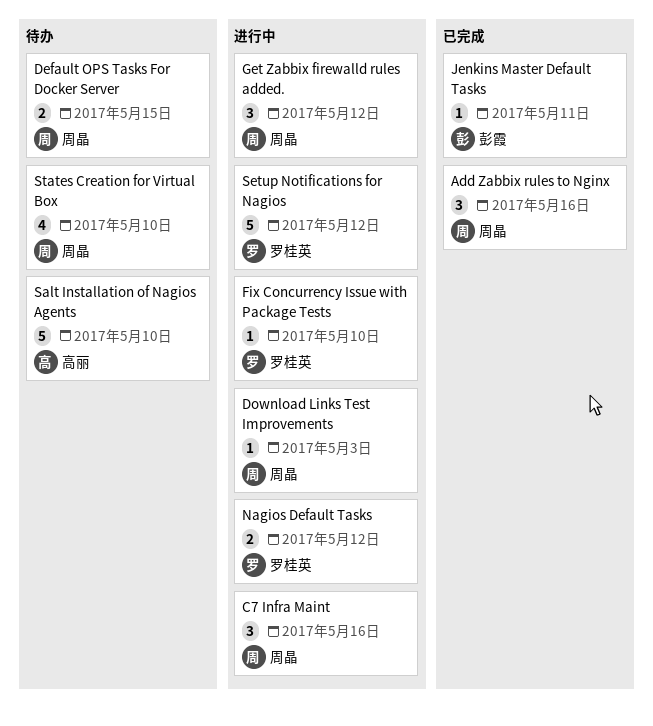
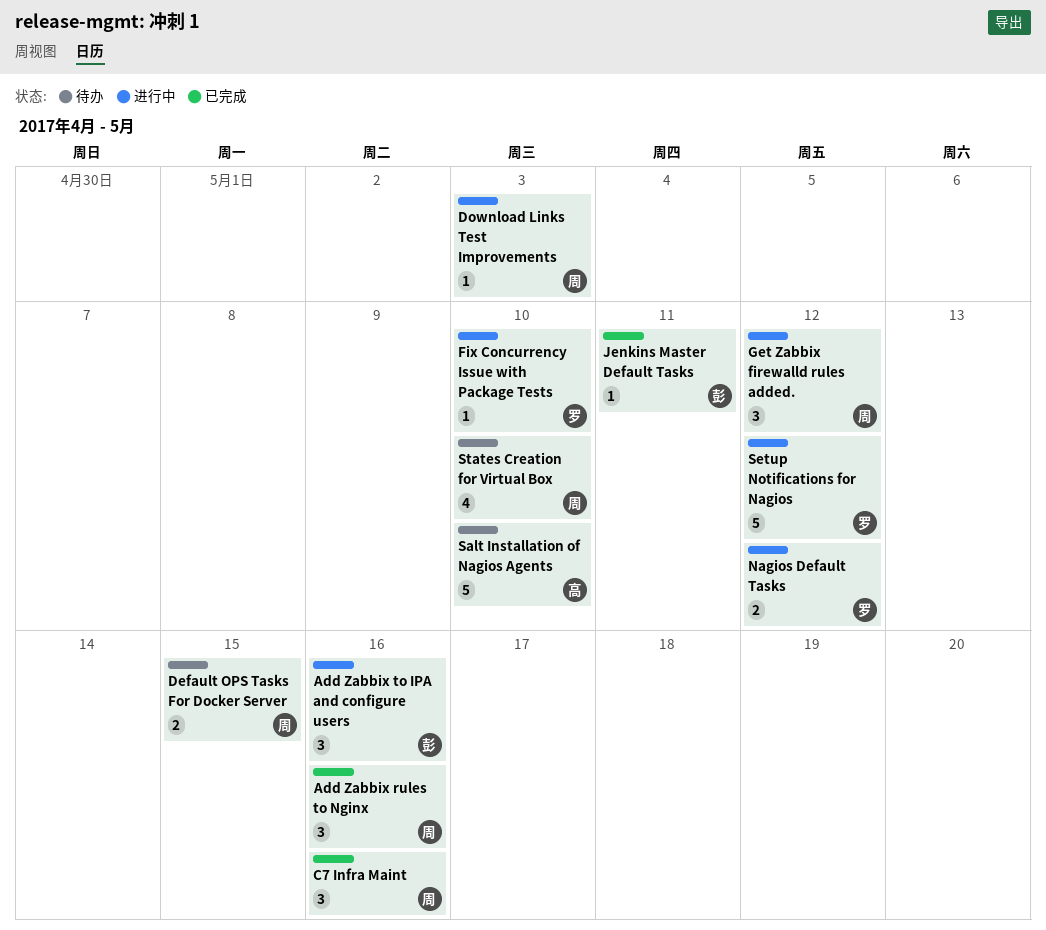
Add Zabbix to IPA and configure users: none -> present
C7 Infra Maint, status: 进行中 -> 已完成

